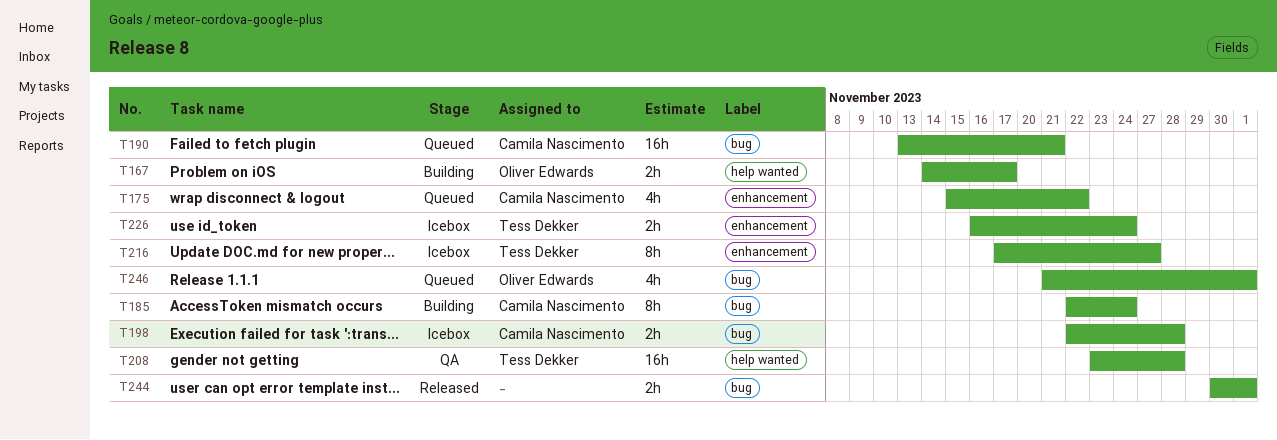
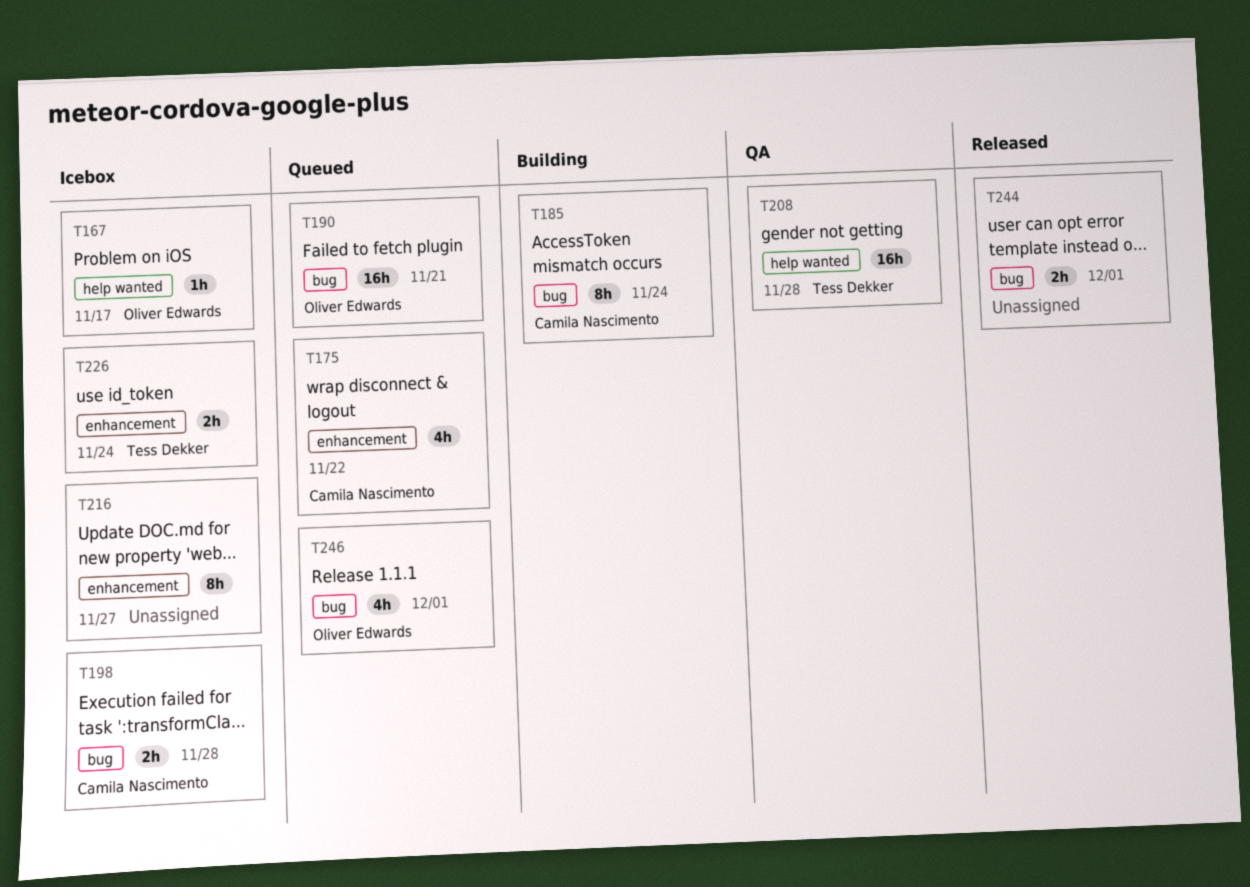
T167, status: Building -> Icebox
T167, estimate: 2h -> 1h
T190, owner: Camila Nascimento -> Oliver Edwards
T216, owner: Tess Dekker -> none

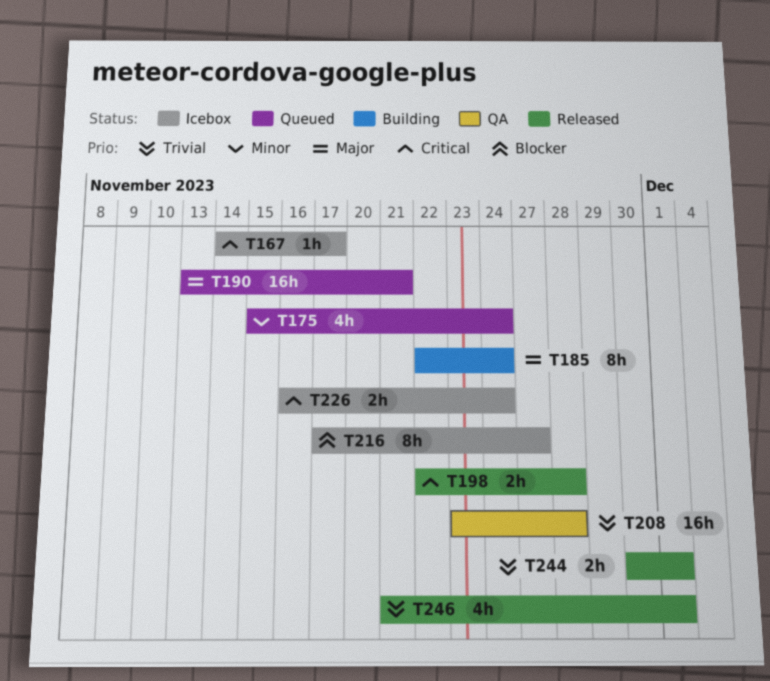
T175, due: Nov 22 -> Nov 24
T198, status: Icebox -> Released
T246, status: Queued -> Released

